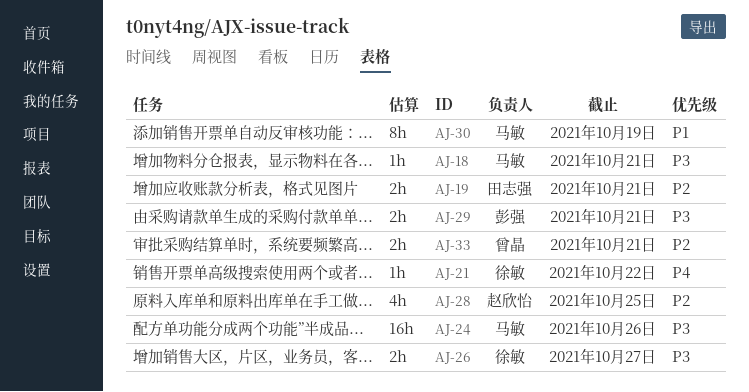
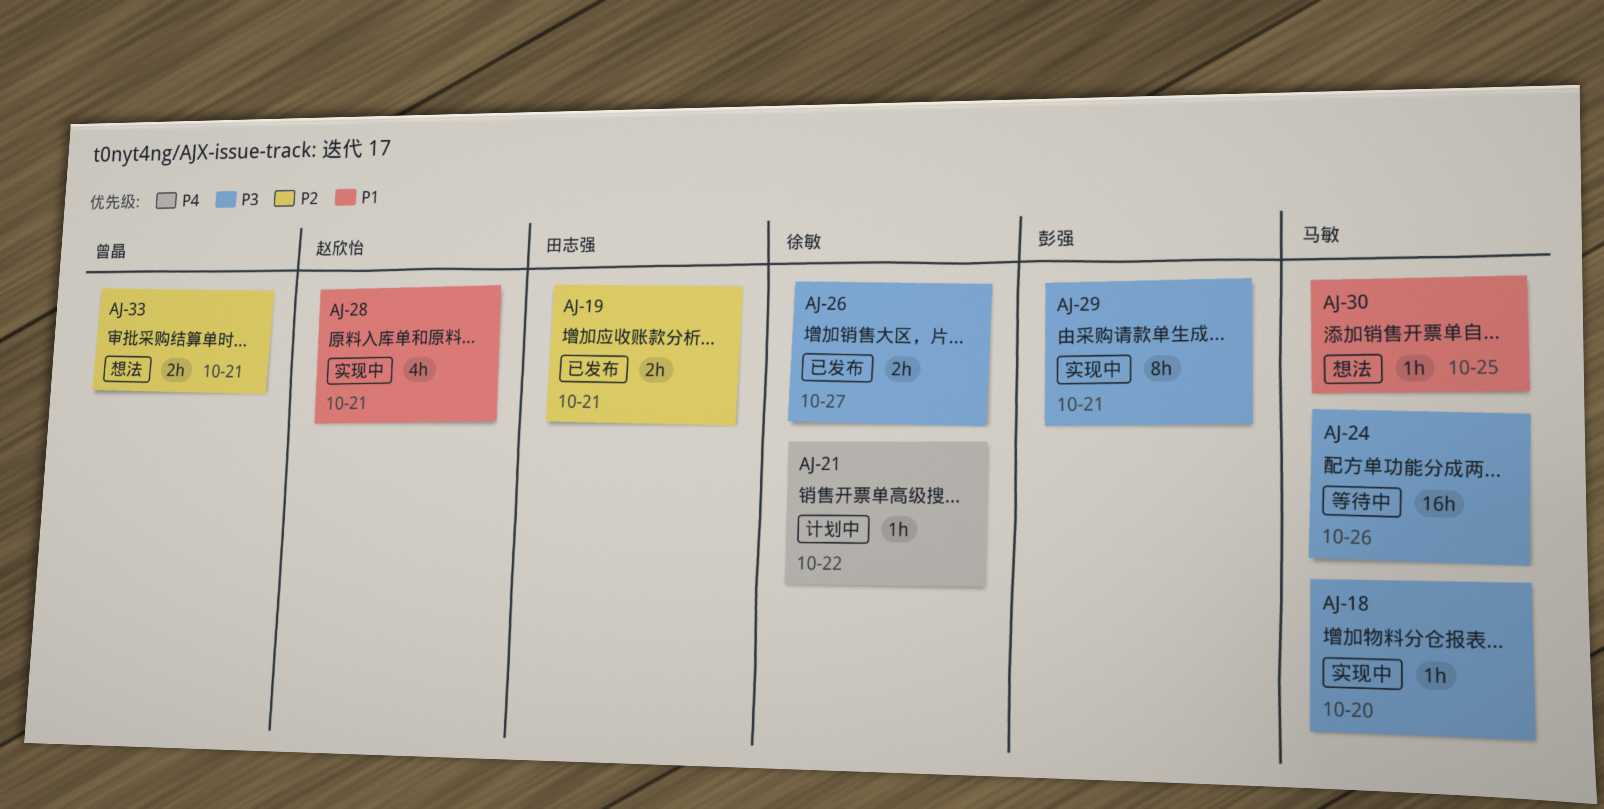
AJ-18, due: Oct 21 -> Oct 20
AJ-28, priority: P2 -> P1
AJ-28, due: Oct 25 -> Oct 21
AJ-29, estimate: 2h -> 8h
AJ-30, estimate: 8h -> 1h
AJ-30, due: Oct 19 -> Oct 25

